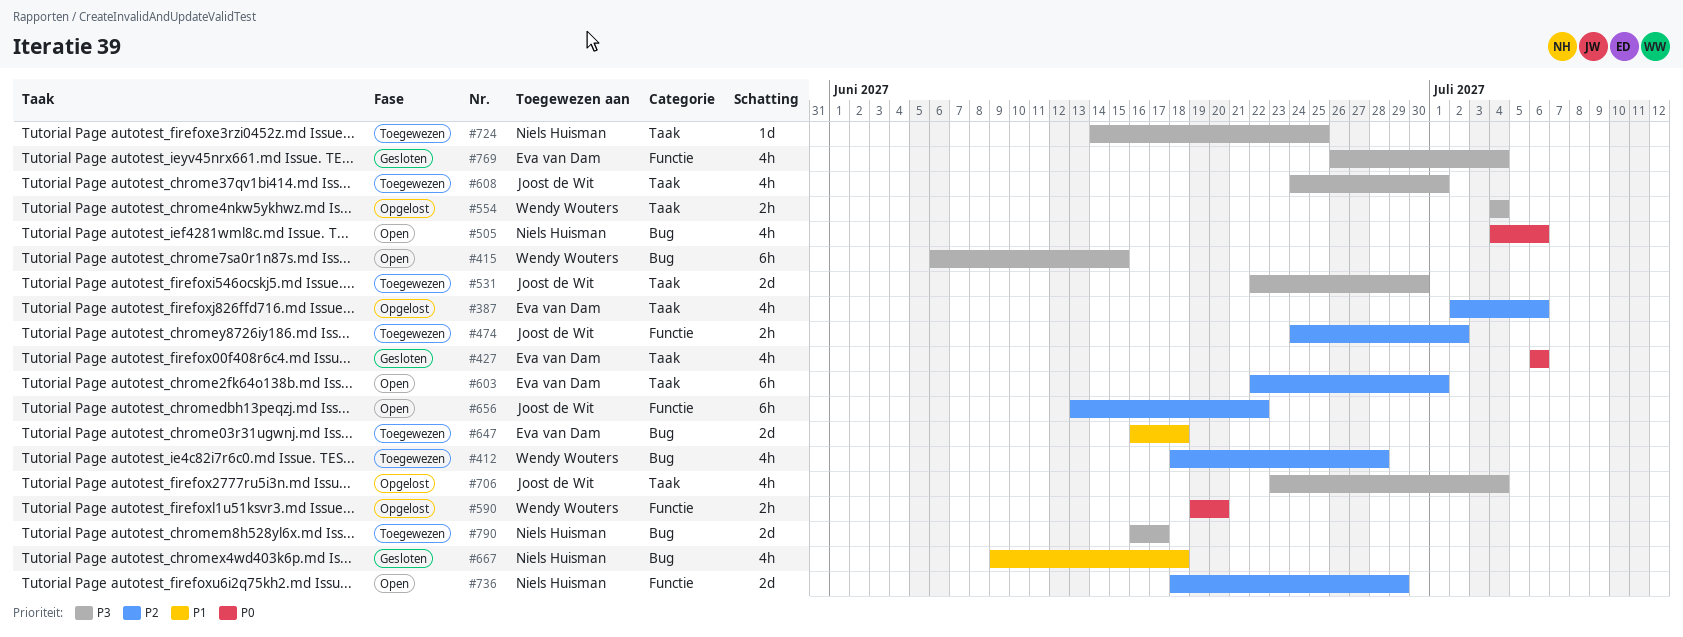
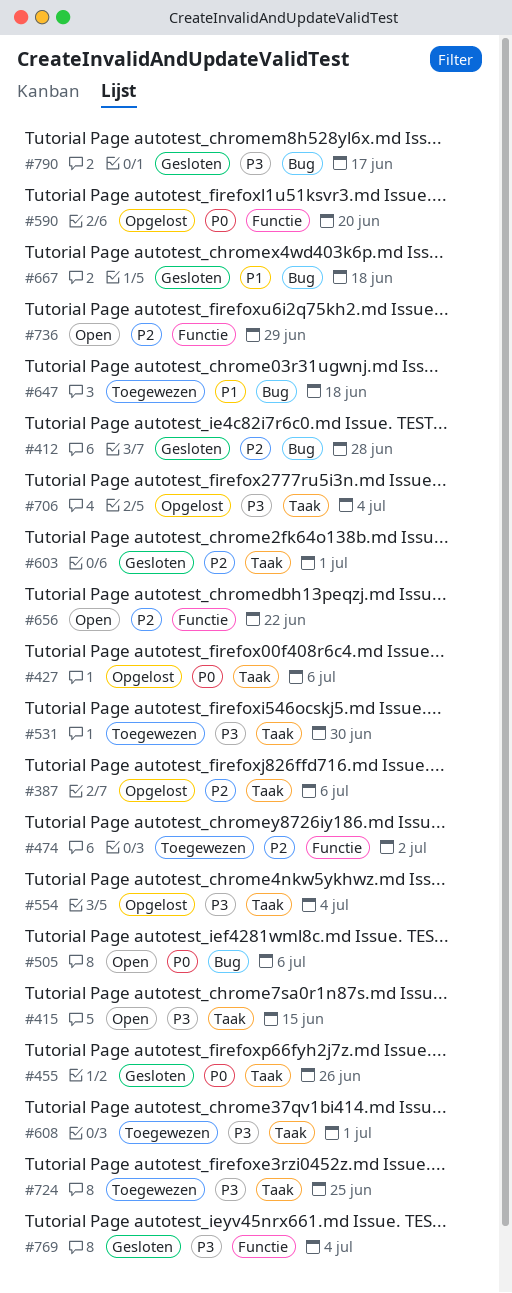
#412, status: Toegewezen -> Gesloten
#415, label: Bug -> Taak
#427, status: Gesloten -> Opgelost
#455: none -> present
#603, status: Open -> Gesloten
#790, status: Toegewezen -> Gesloten

